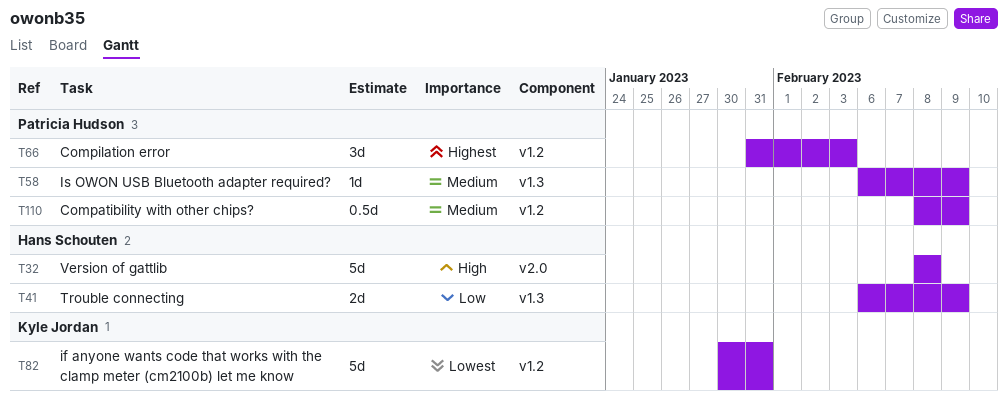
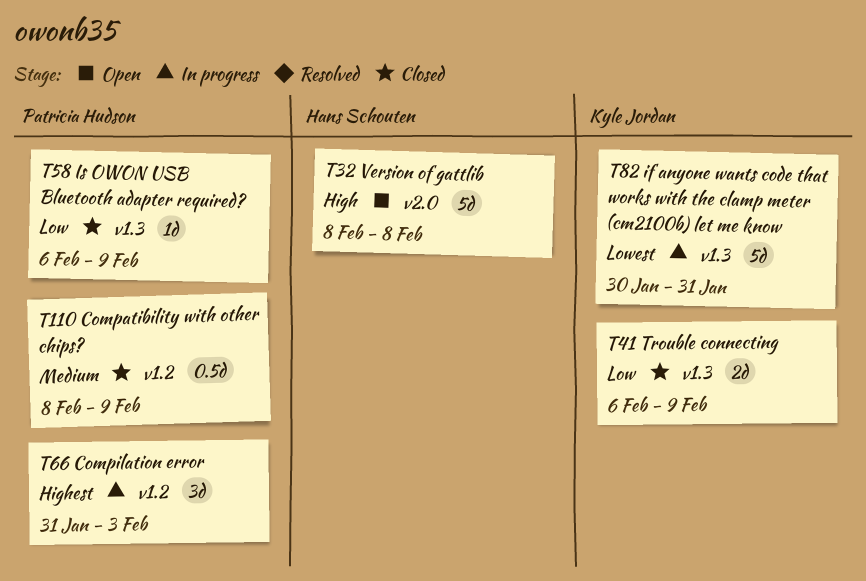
T41, owner: Hans Schouten -> Kyle Jordan
T58, priority: Medium -> Low
T82, label: v1.2 -> v1.3

